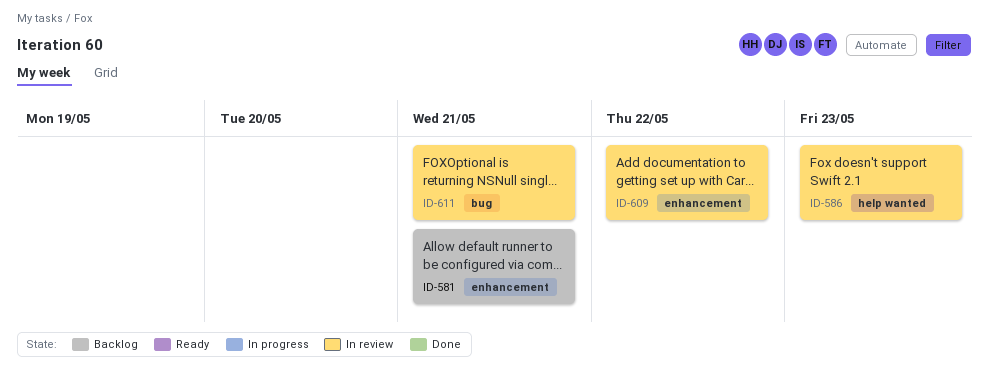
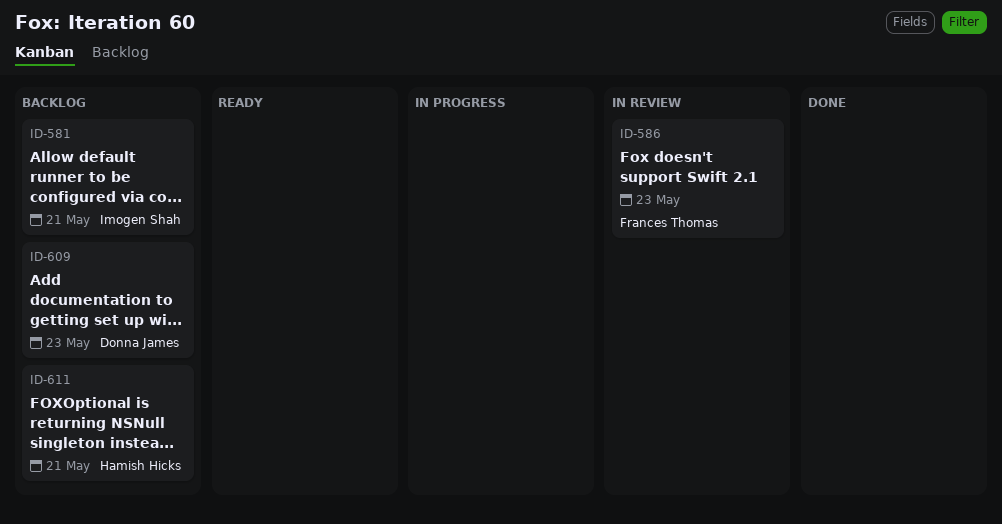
ID-609, status: In review -> Backlog
ID-609, due: May 22 -> May 23
ID-611, status: In review -> Backlog

